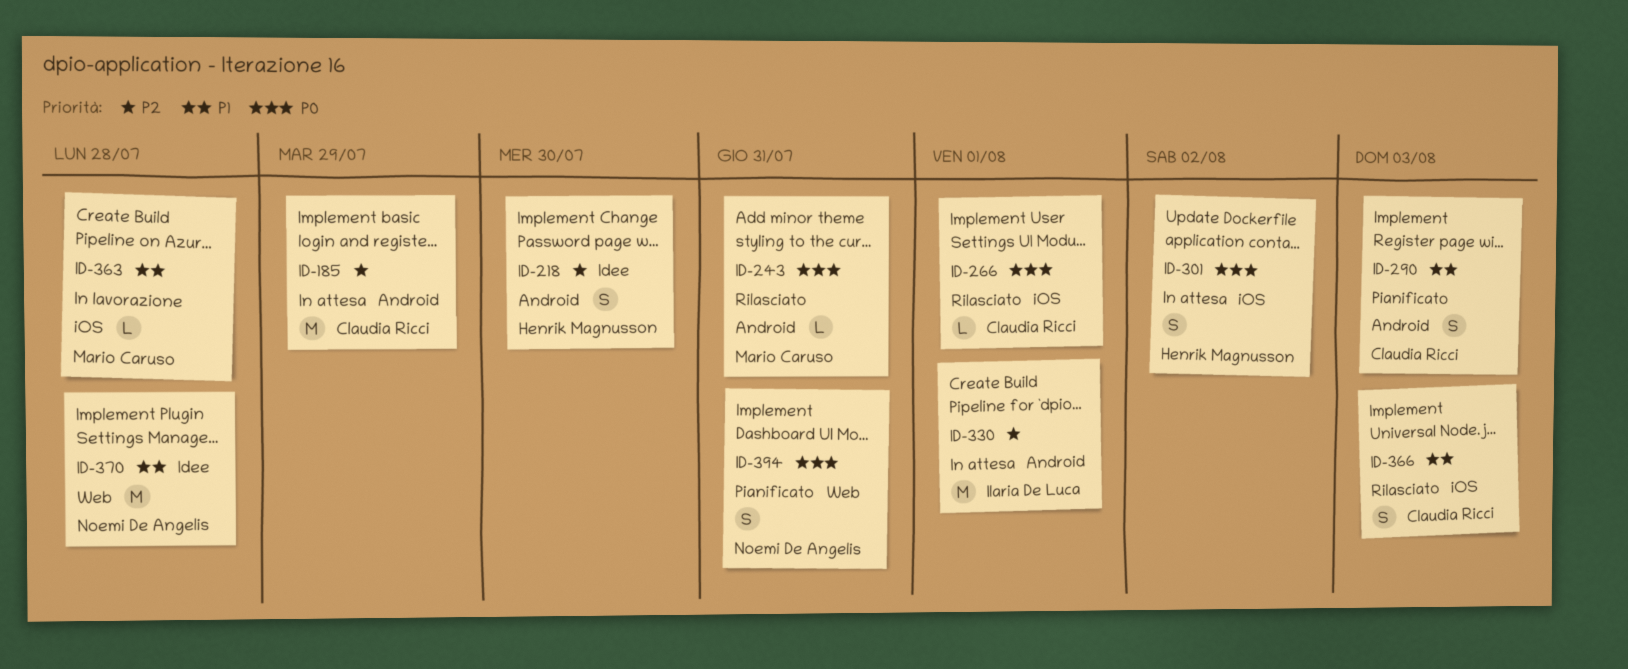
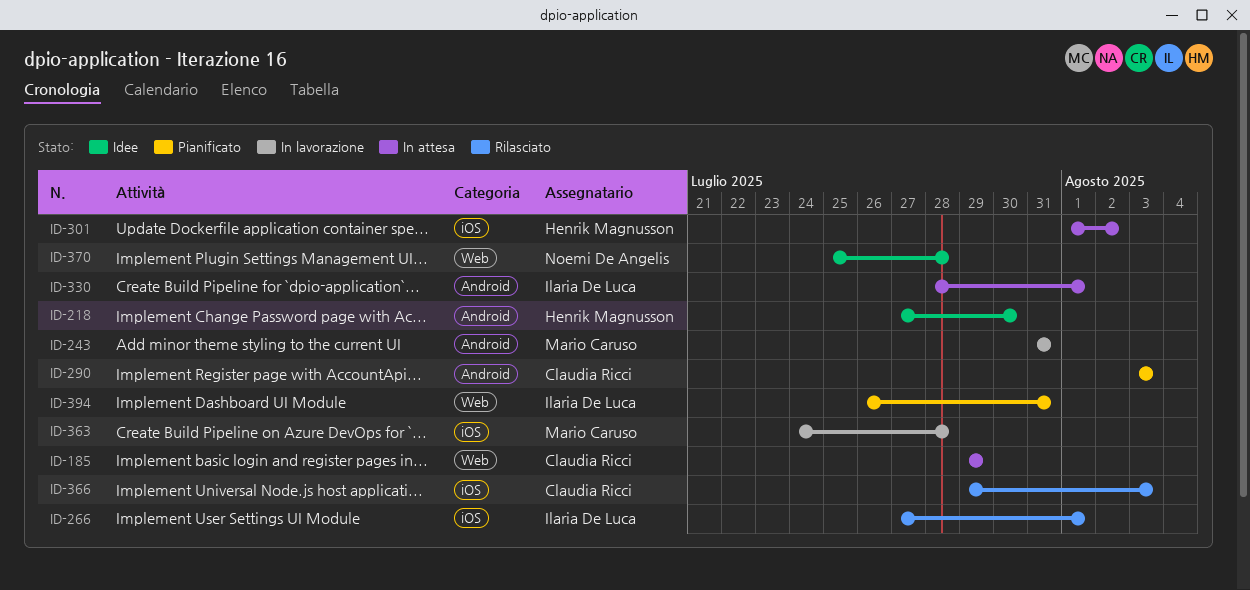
ID-185, label: Android -> Web
ID-243, status: Rilasciato -> In lavorazione
ID-266, owner: Claudia Ricci -> Ilaria De Luca
ID-394, owner: Noemi De Angelis -> Ilaria De Luca

